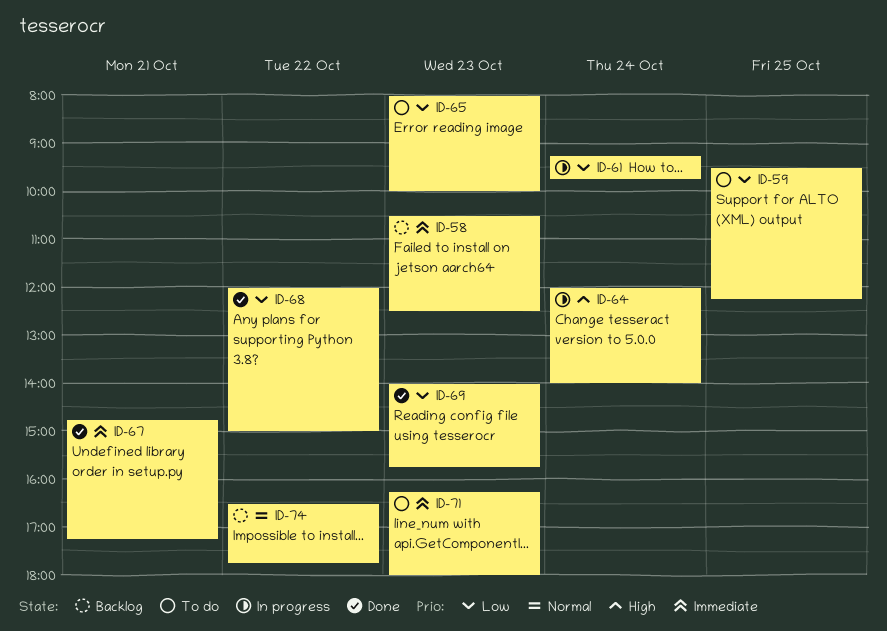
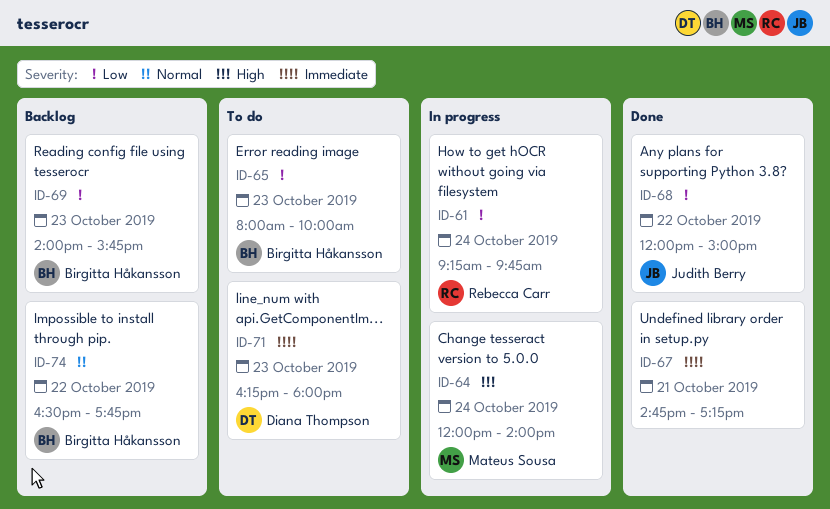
ID-58: present -> none
ID-59: present -> none
ID-69, status: Done -> Backlog

